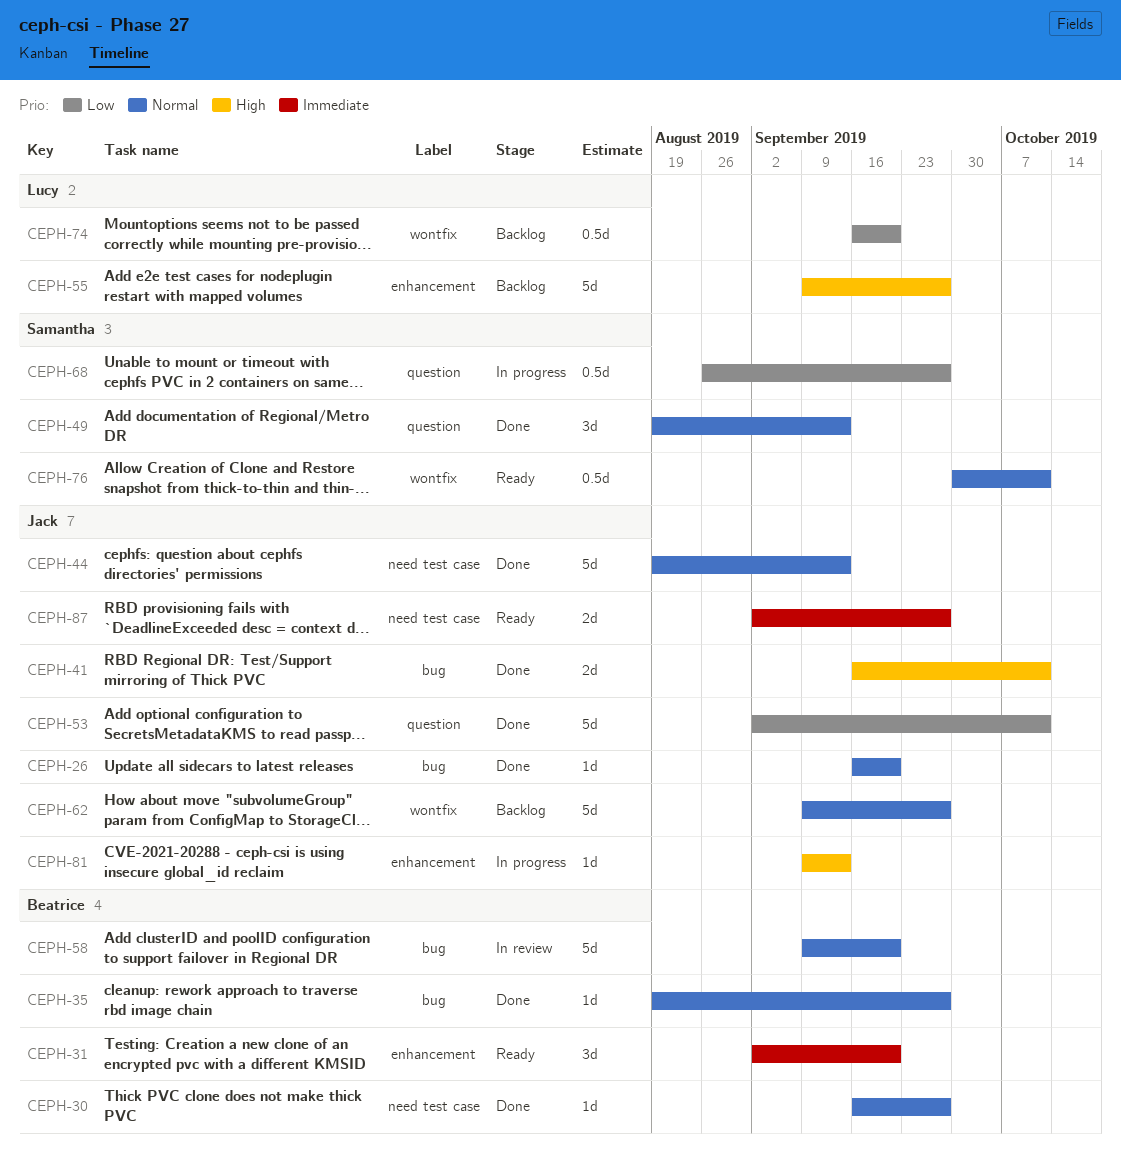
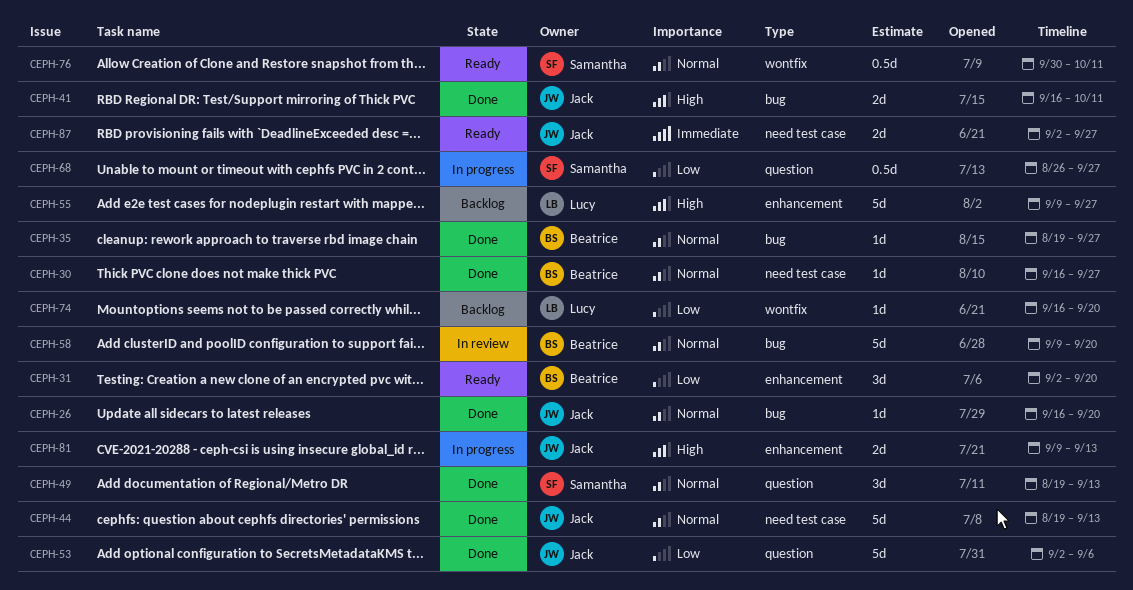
CEPH-31, priority: Immediate -> Low
CEPH-53, due: Oct 11 -> Sep 6
CEPH-62: present -> none
CEPH-74, estimate: 0.5d -> 1d
CEPH-81, estimate: 1d -> 2d

